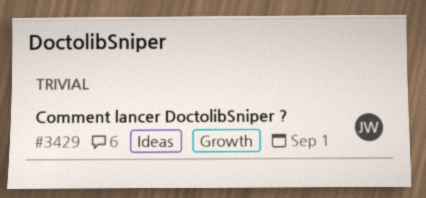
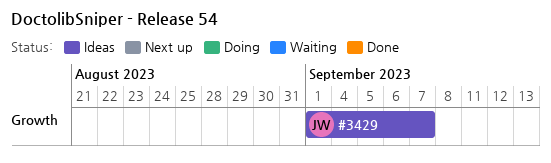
#3429, due: Sep 1 -> Sep 7

